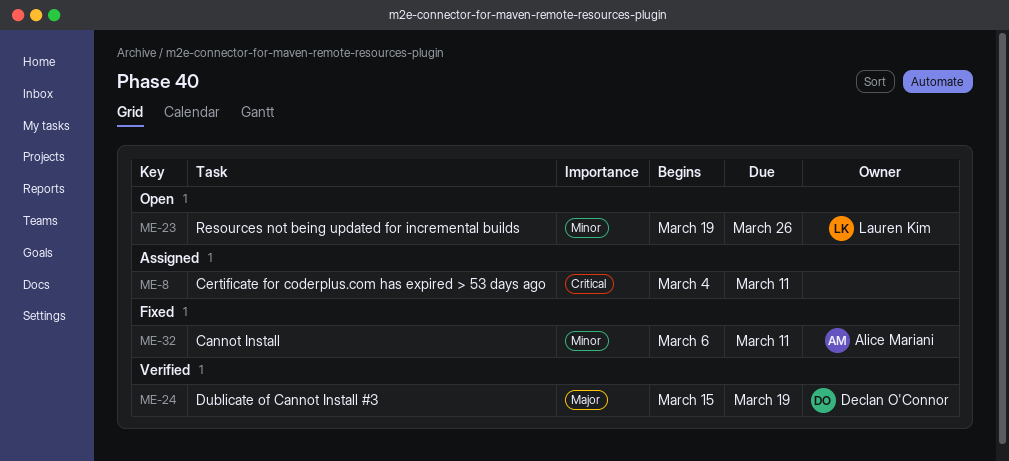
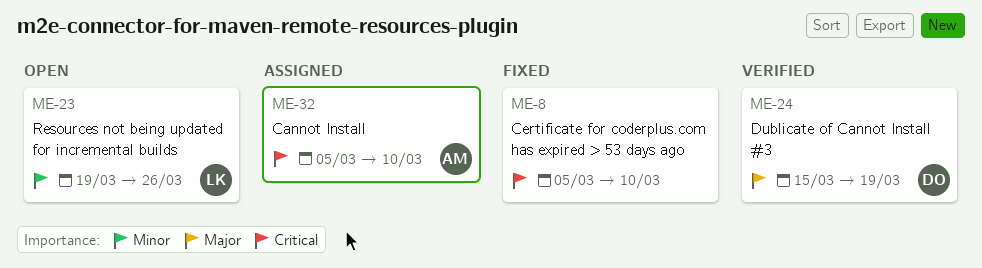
ME-8, status: Assigned -> Fixed
ME-8, start: Mar 4 -> Mar 5
ME-8, due: Mar 11 -> Mar 10
ME-32, status: Fixed -> Assigned
ME-32, priority: Minor -> Critical
ME-32, start: Mar 6 -> Mar 5
ME-32, due: Mar 11 -> Mar 10

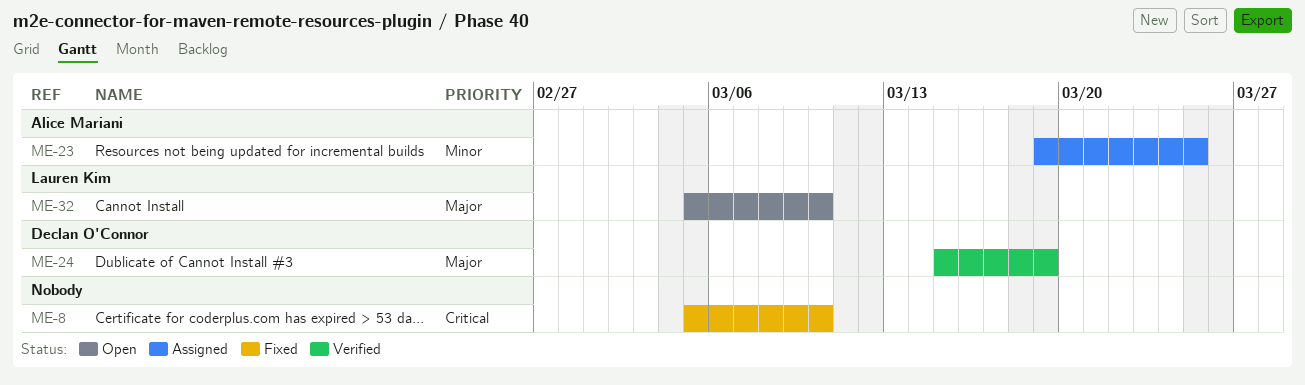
ME-23, status: Open -> Assigned
ME-23, owner: Lauren Kim -> Alice Mariani
ME-23, due: Mar 26 -> Mar 25
ME-32, status: Assigned -> Open
ME-32, owner: Alice Mariani -> Lauren Kim
ME-32, priority: Critical -> Major

